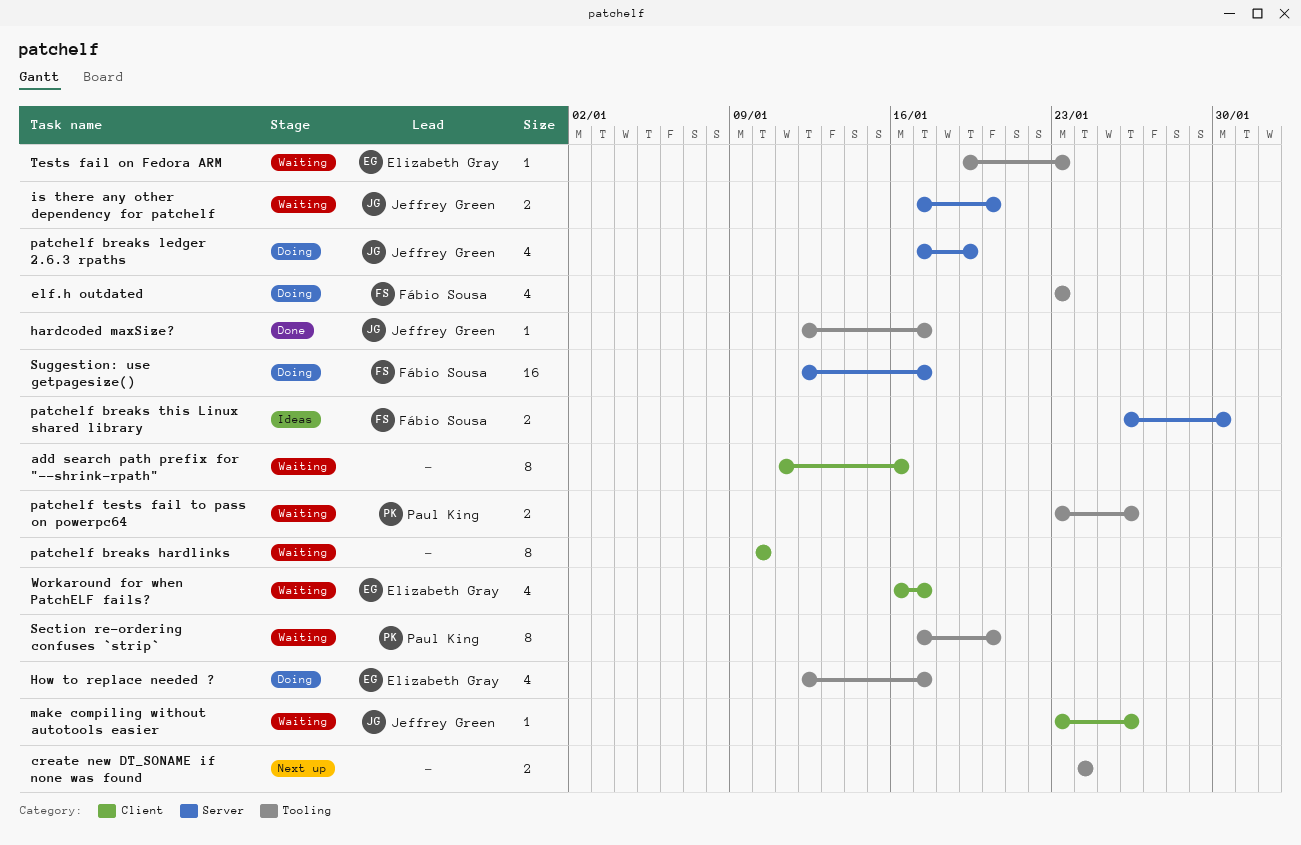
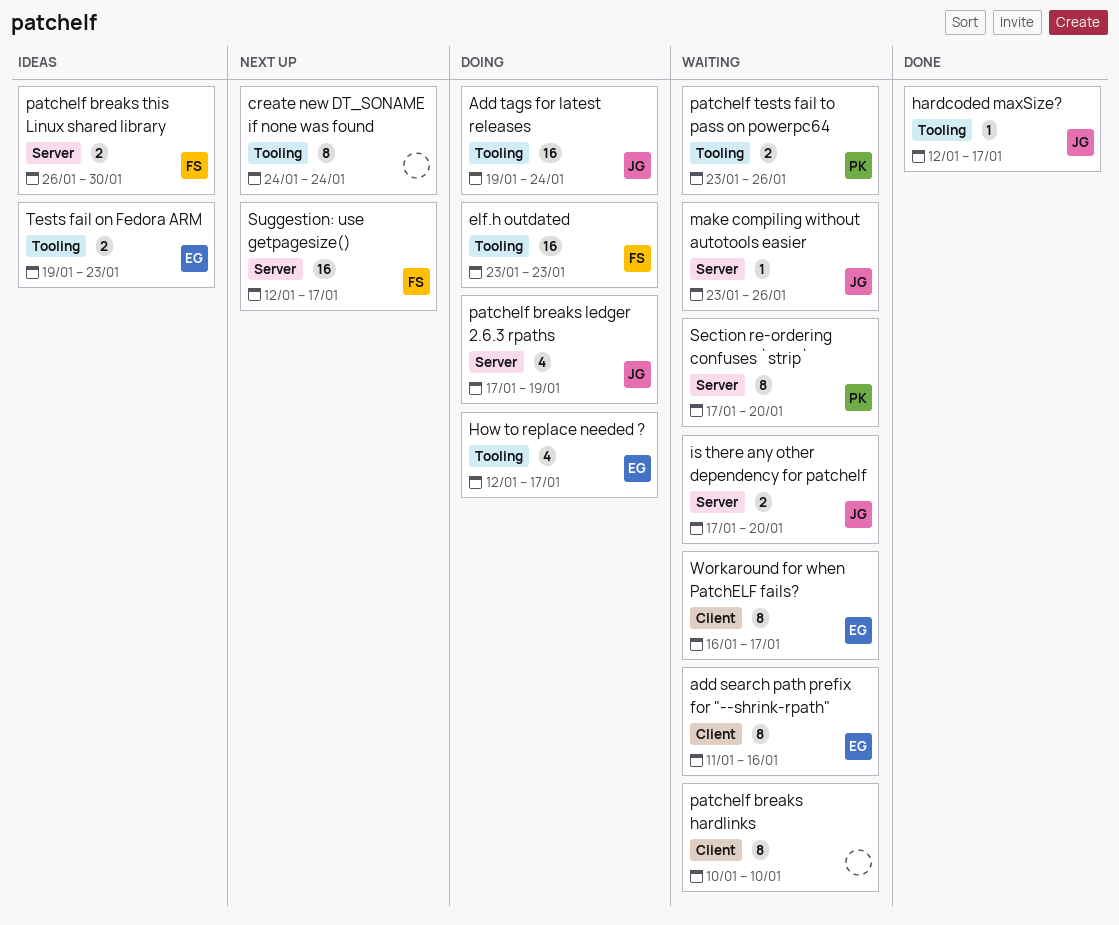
add search path prefix for "--shrink-rpath", owner: none -> Elizabeth Gray
Add tags for latest releases: none -> present
create new DT_SONAME if none was found, estimate: 2 -> 8
elf.h outdated, estimate: 4 -> 16
make compiling without autotools easier, label: Client -> Server
Section re-ordering confuses `strip`, label: Tooling -> Server
Suggestion: use getpagesize(), status: Doing -> Next up
Tests fail on Fedora ARM, status: Waiting -> Ideas
Tests fail on Fedora ARM, estimate: 1 -> 2
Workaround for when PatchELF fails?, estimate: 4 -> 8

